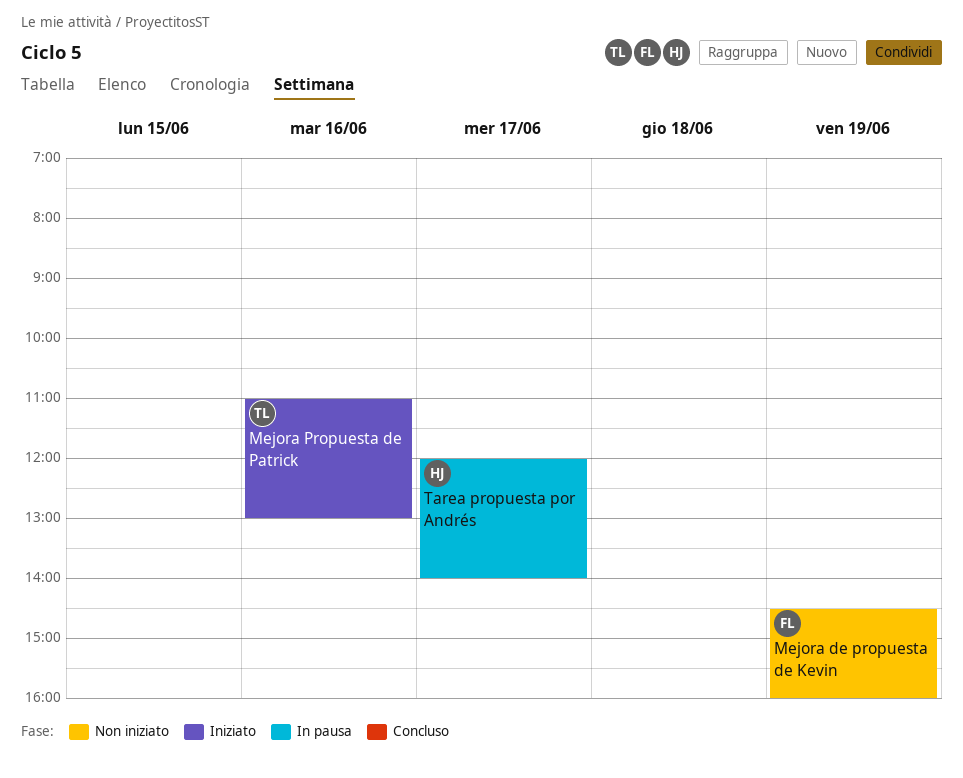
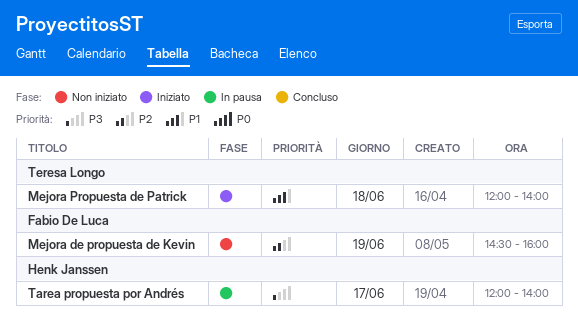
Mejora Propuesta de Patrick, day: Jun 16 -> Jun 18
Mejora Propuesta de Patrick, begins: 11:00 -> 12:00
Mejora Propuesta de Patrick, ends: 13:00 -> 14:00

